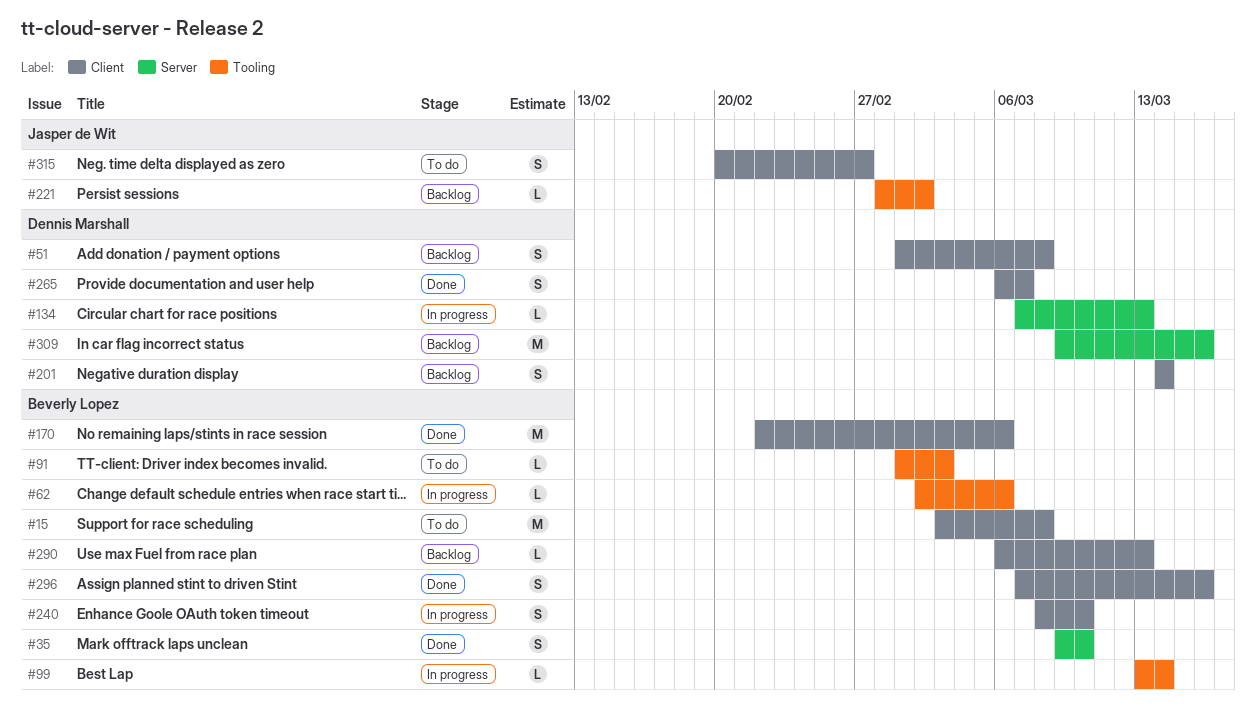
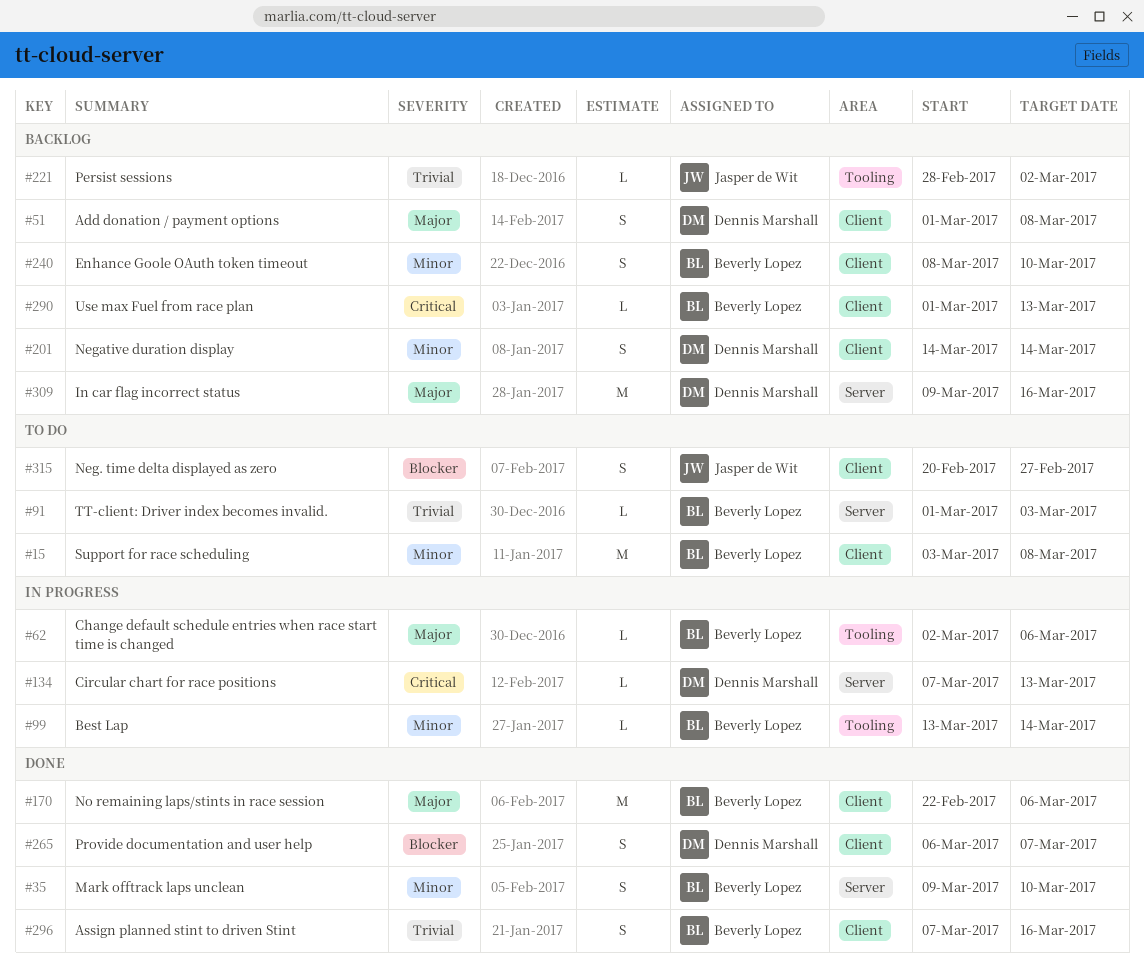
#91, label: Tooling -> Server
#240, status: In progress -> Backlog
#290, start: Mar 6 -> Mar 1

